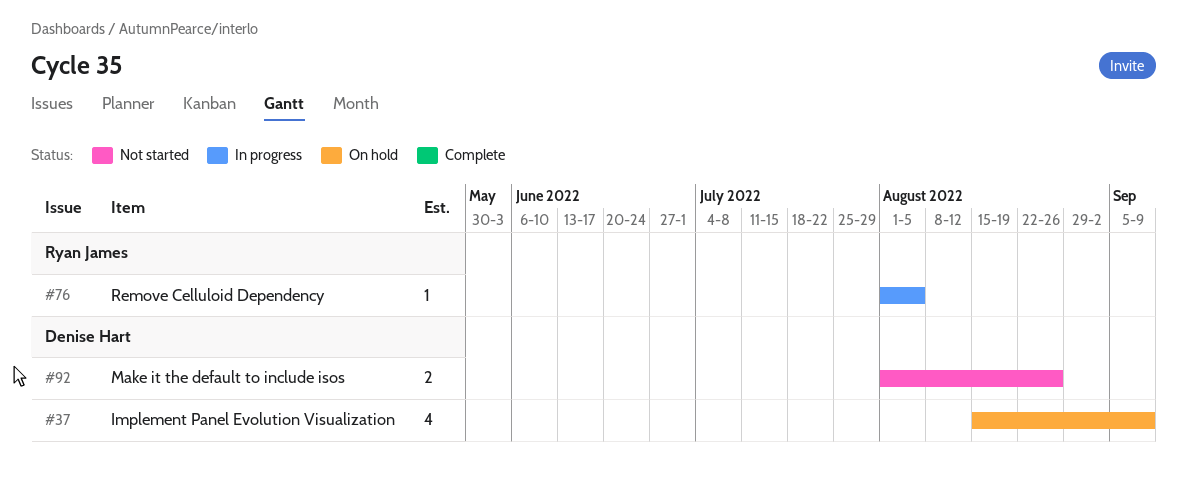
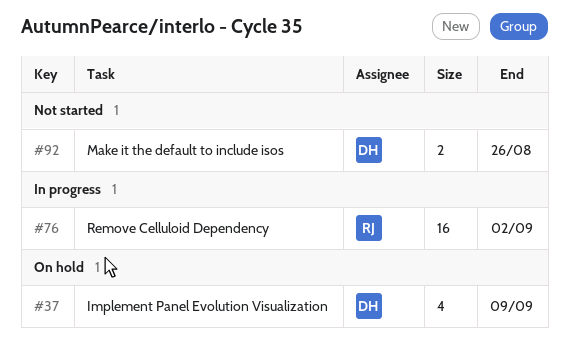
#76, estimate: 1 -> 16
#76, due: Aug 5 -> Sep 2

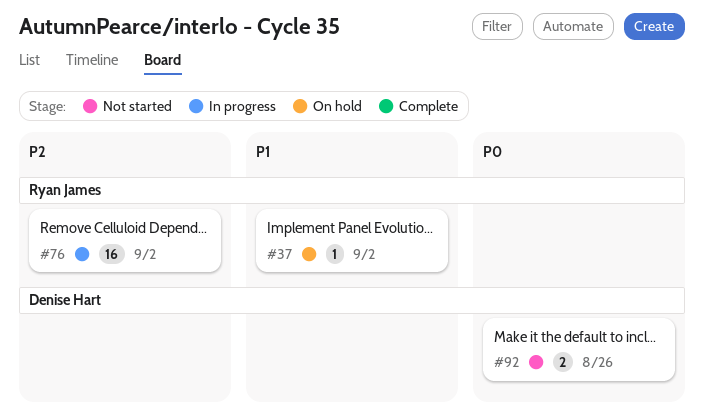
#37, owner: Denise Hart -> Ryan James
#37, estimate: 4 -> 1
#37, due: Sep 9 -> Sep 2

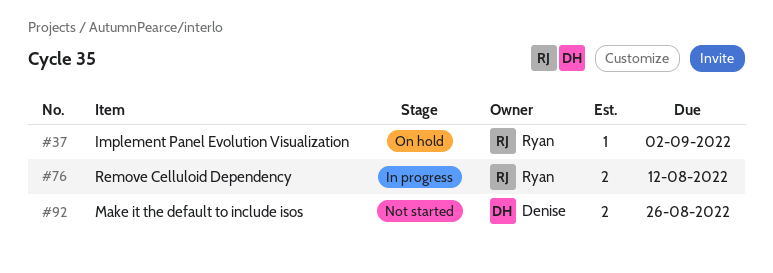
#76, estimate: 16 -> 2
#76, due: Sep 2 -> Aug 12

